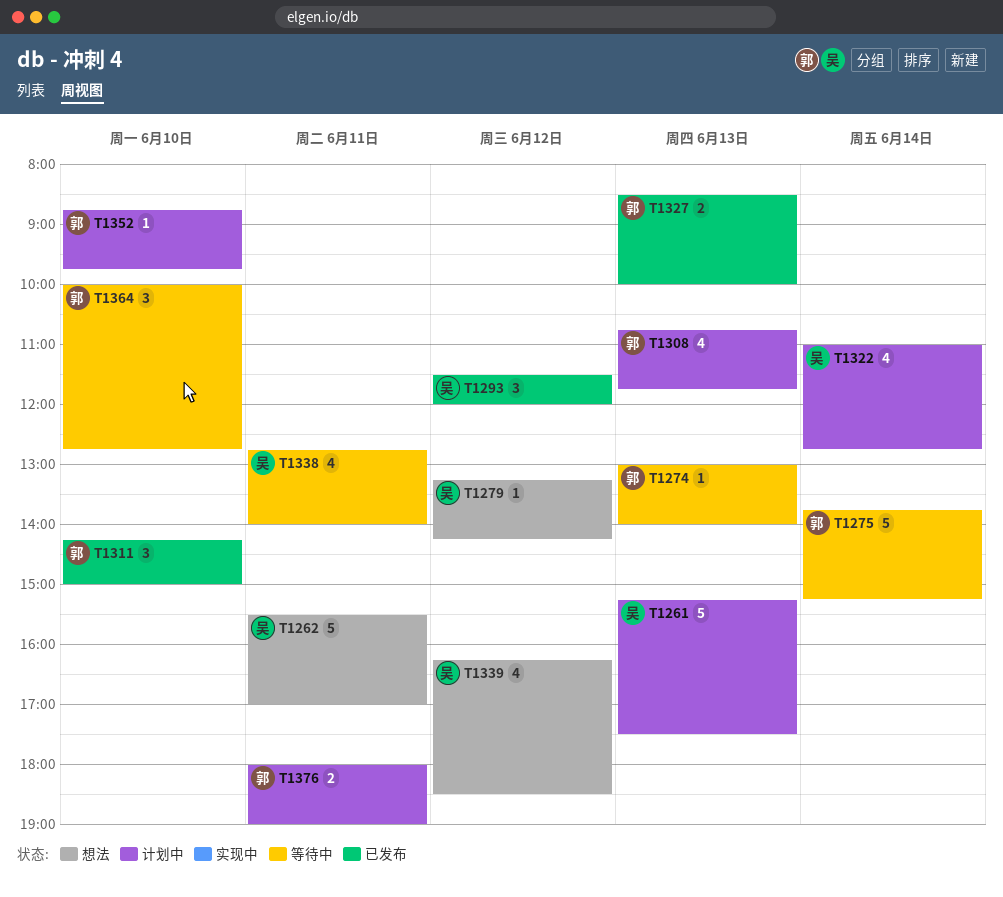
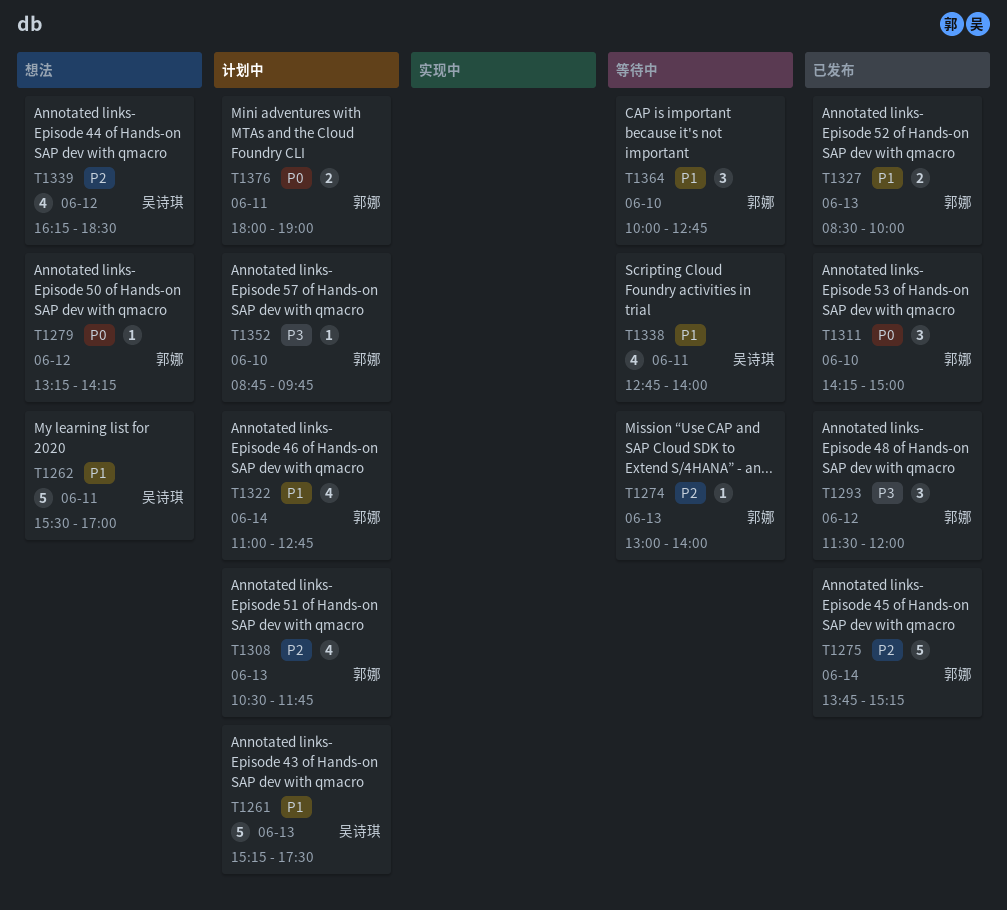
T1275, status: 等待中 -> 已发布
T1279, owner: 吴诗琪 -> 郭娜
T1293, owner: 吴诗琪 -> 郭娜
T1308, begins: 10:45 -> 10:30
T1322, owner: 吴诗琪 -> 郭娜

